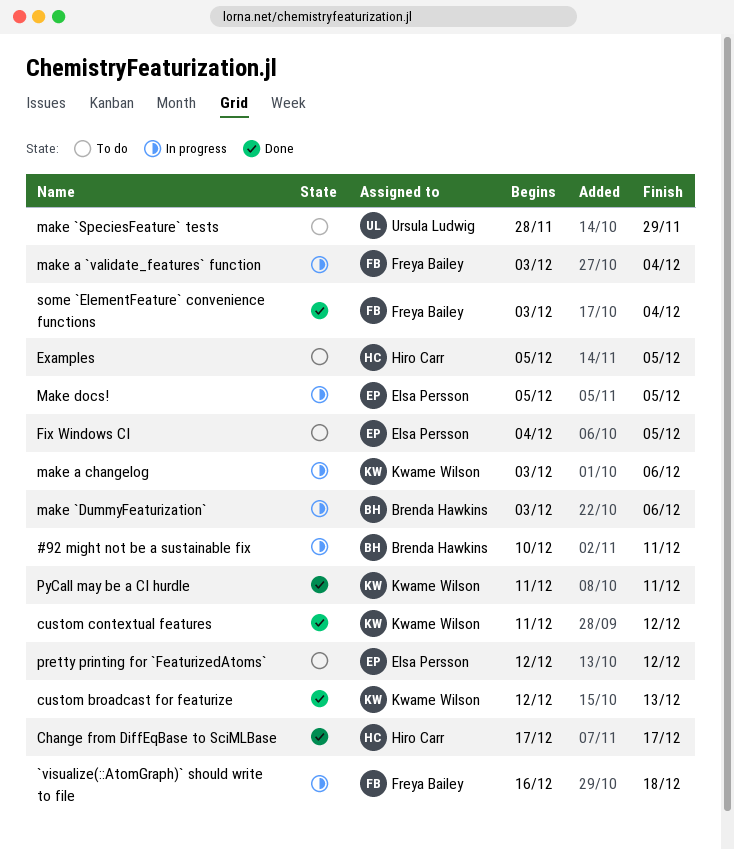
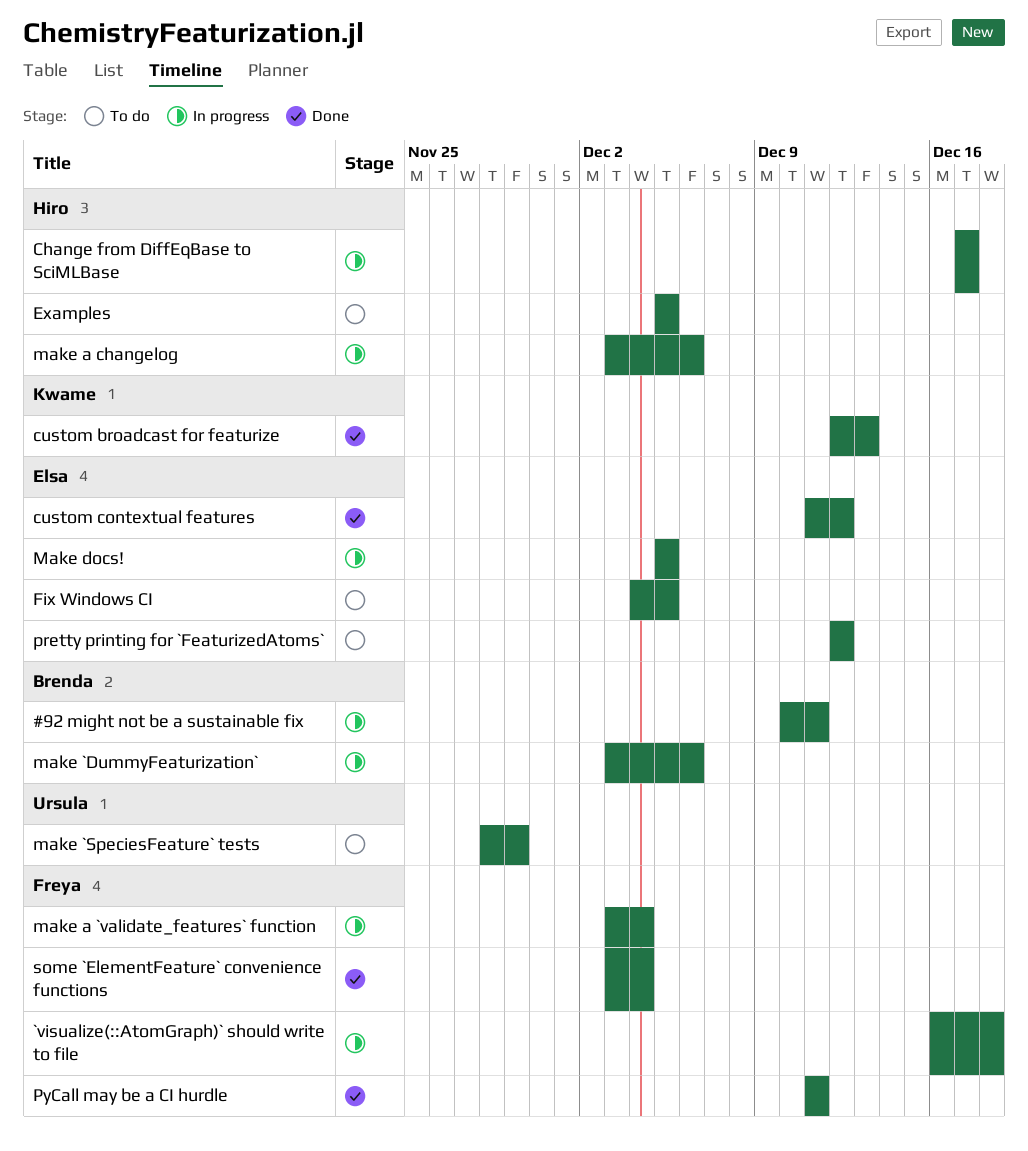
Change from DiffEqBase to SciMLBase, status: Done -> In progress
custom contextual features, owner: Kwame Wilson -> Elsa Persson
make a changelog, owner: Kwame Wilson -> Hiro Carr
PyCall may be a CI hurdle, owner: Kwame Wilson -> Freya Bailey

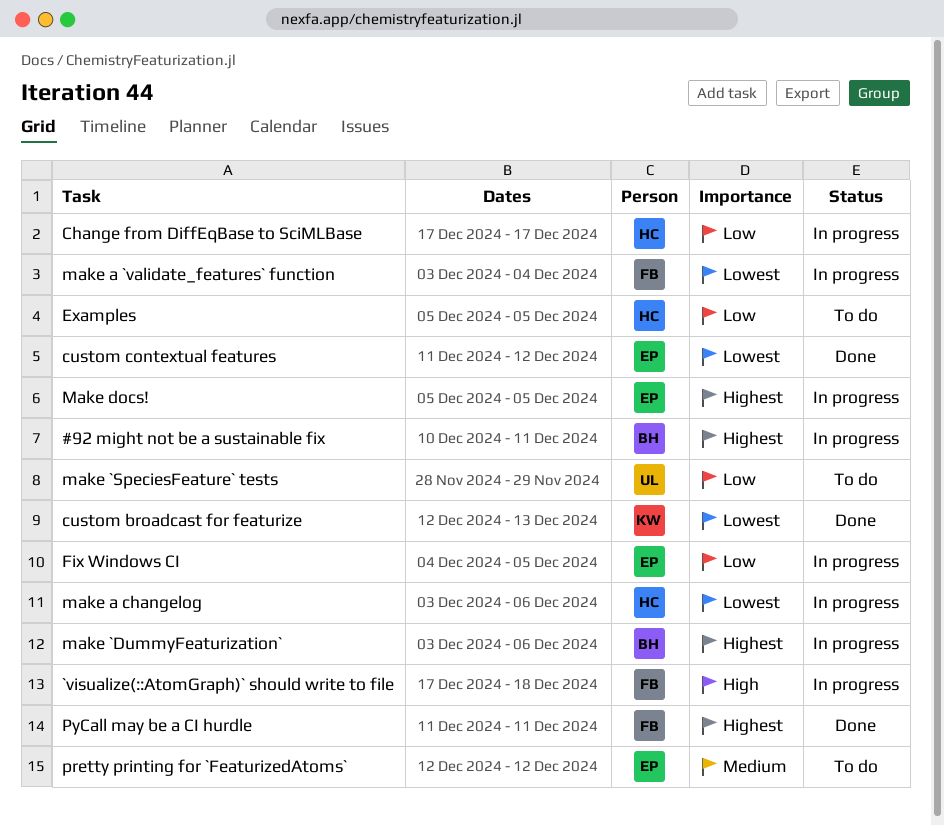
`visualize(::AtomGraph)` should write to file, start: Dec 16 -> Dec 17
Fix Windows CI, status: To do -> In progress
some `ElementFeature` convenience functions: present -> none

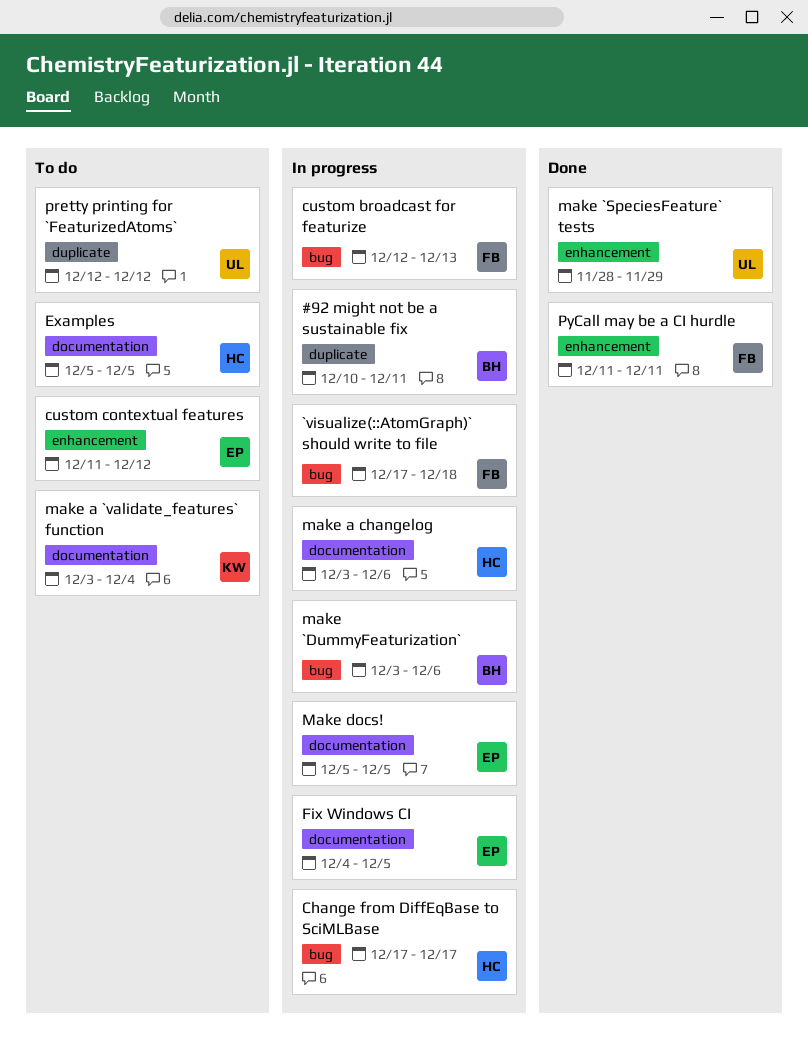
custom broadcast for featurize, status: Done -> In progress
custom broadcast for featurize, owner: KW -> FB
custom contextual features, status: Done -> To do
make `SpeciesFeature` tests, status: To do -> Done
make a `validate_features` function, status: In progress -> To do
make a `validate_features` function, owner: FB -> KW
pretty printing for `FeaturizedAtoms`, owner: EP -> UL

